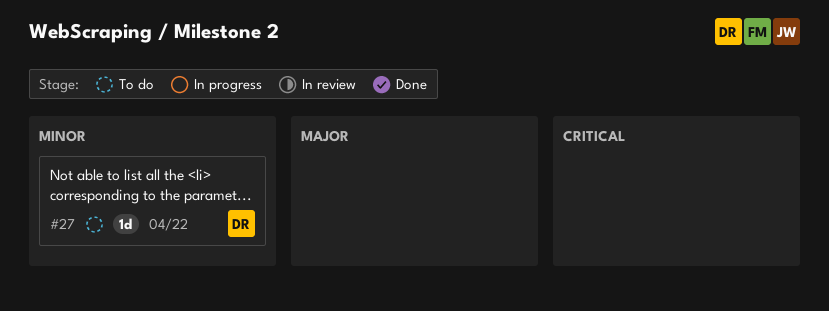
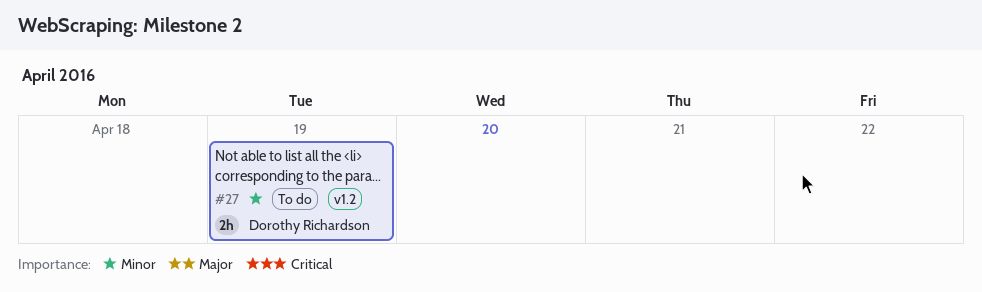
#27, estimate: 1d -> 2h
#27, due: Apr 22 -> Apr 19

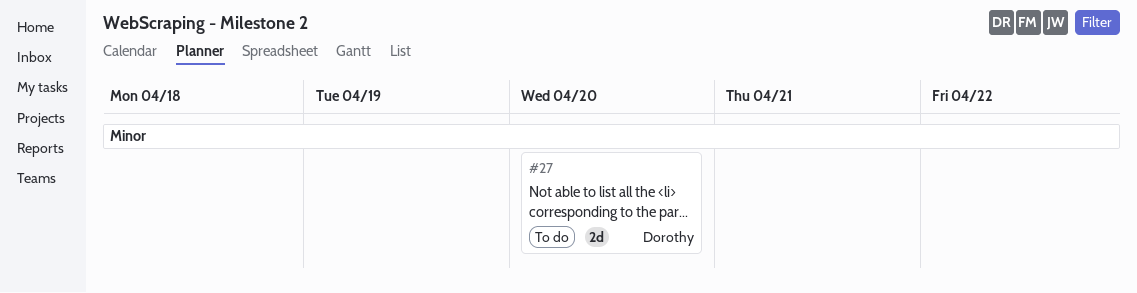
#27, estimate: 2h -> 2d
#27, due: Apr 19 -> Apr 20

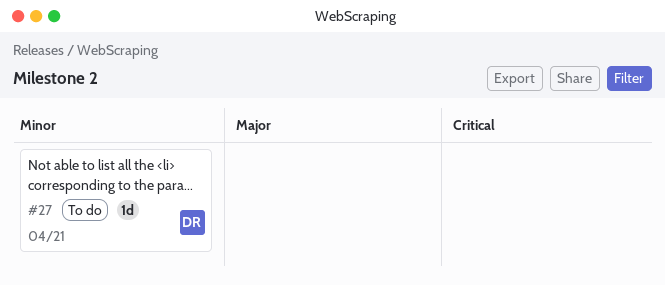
#27, estimate: 2d -> 1d
#27, due: Apr 20 -> Apr 21

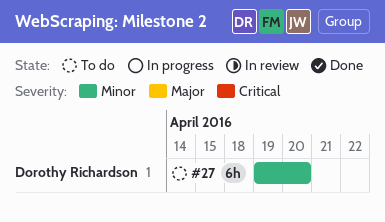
#27, estimate: 1d -> 6h
#27, due: Apr 21 -> Apr 20

